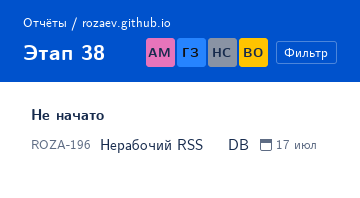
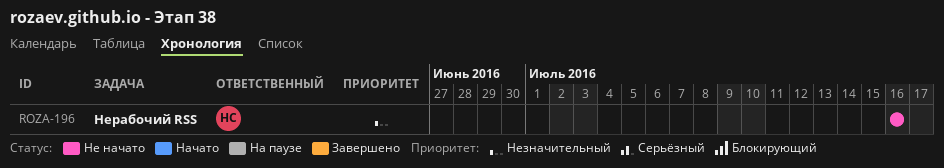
ROZA-196, due: Jul 17 -> Jul 16

